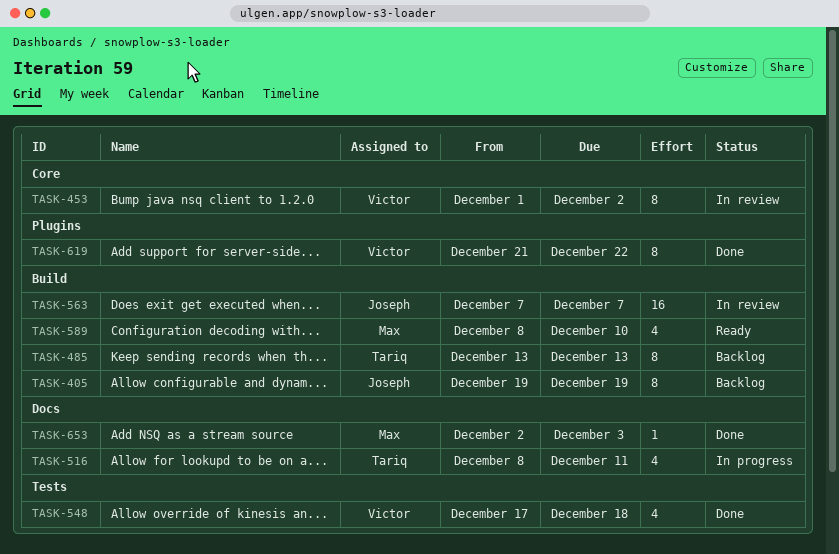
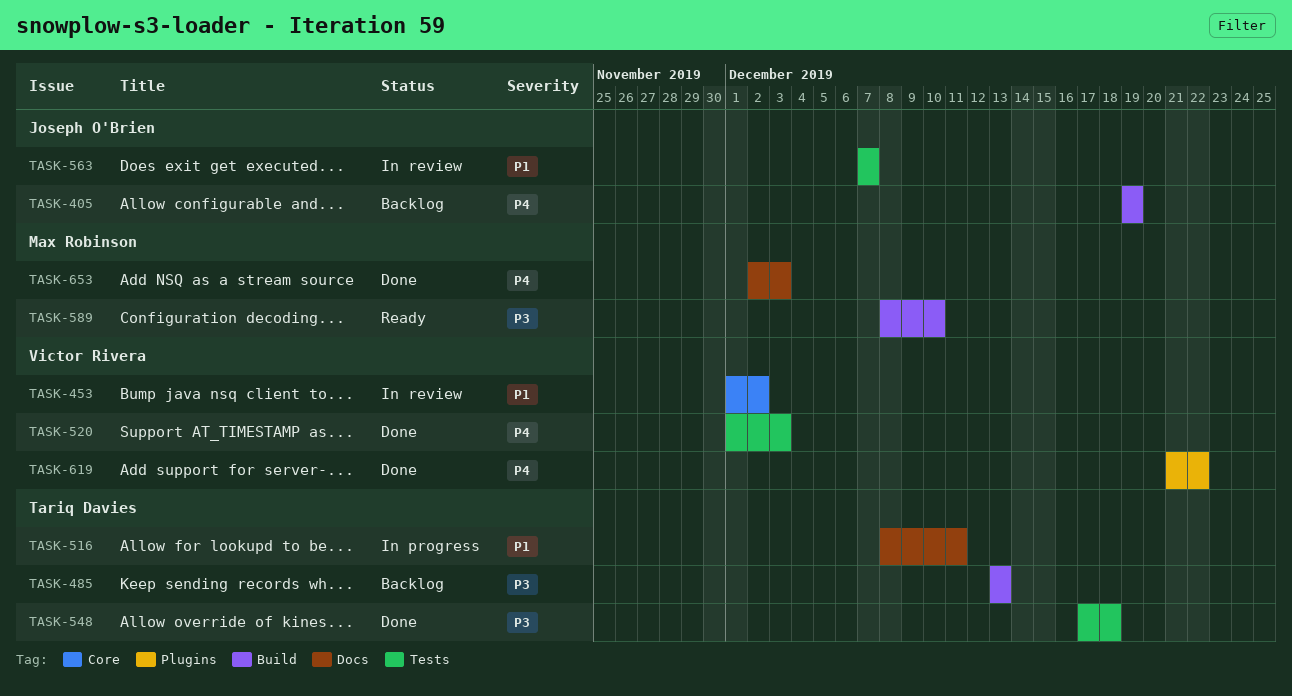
TASK-520: none -> present
TASK-548, owner: Victor Rivera -> Tariq Davies
TASK-563, label: Build -> Tests

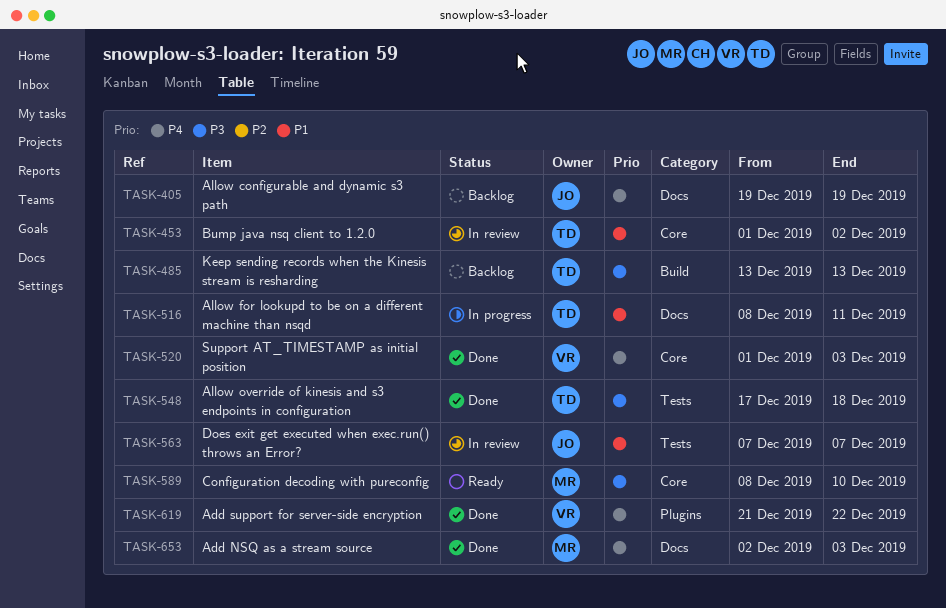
TASK-405, label: Build -> Docs
TASK-453, owner: Victor Rivera -> Tariq Davies
TASK-520, label: Tests -> Core
TASK-589, label: Build -> Core

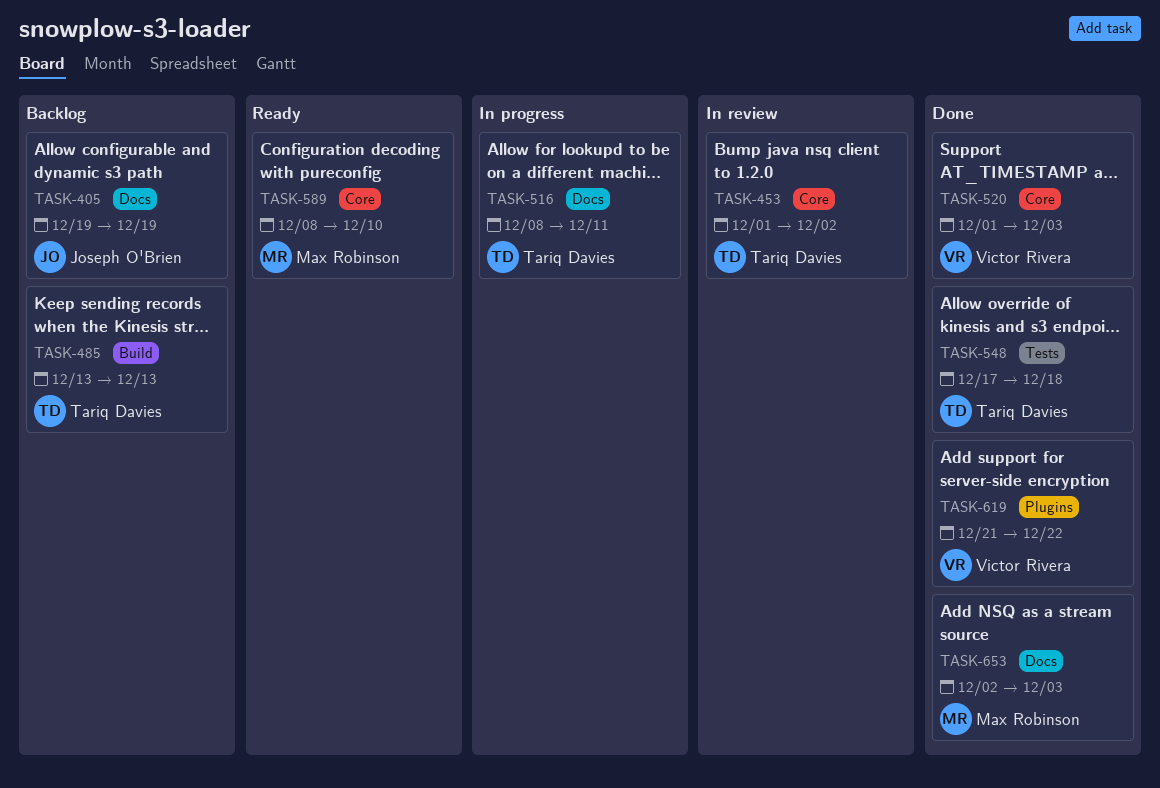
TASK-563: present -> none

